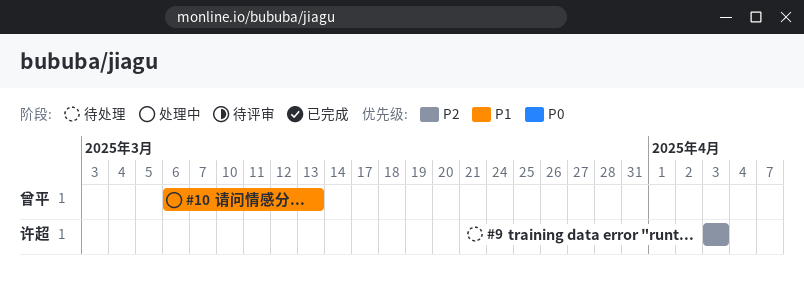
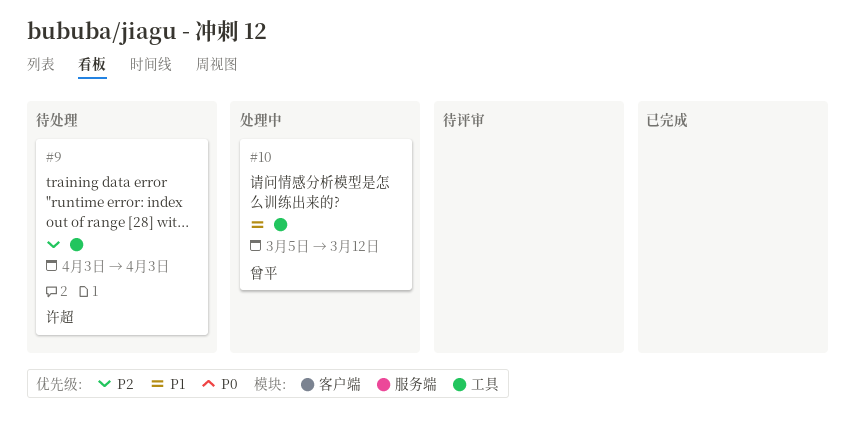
#10, start: Mar 6 -> Mar 5
#10, due: Mar 13 -> Mar 12

